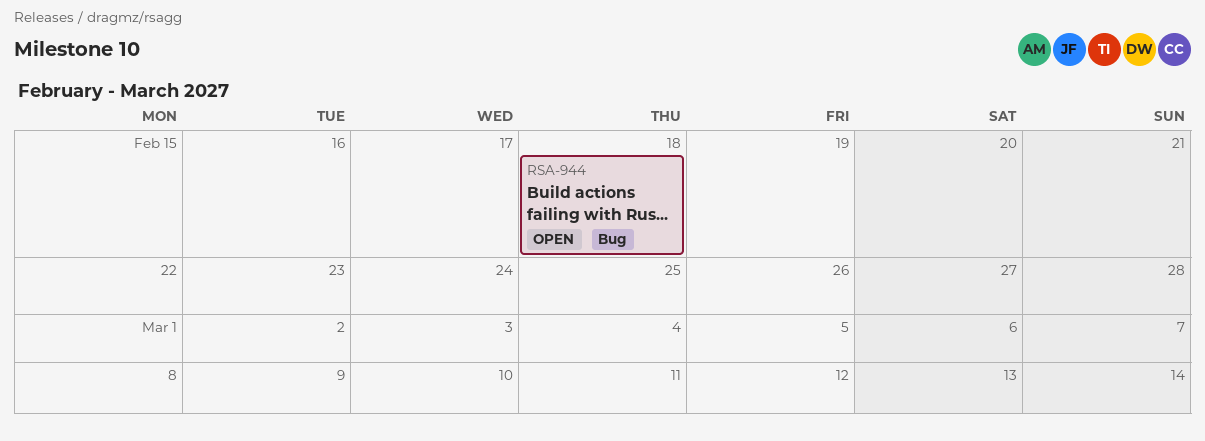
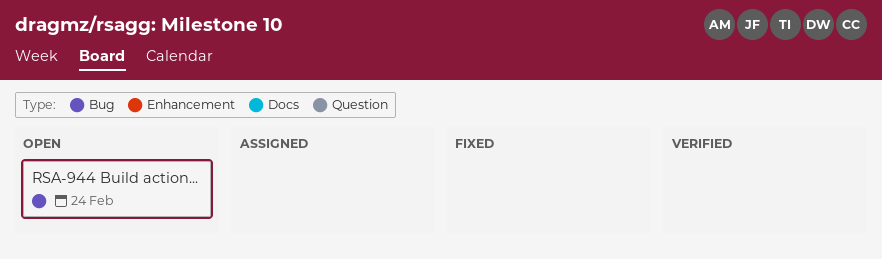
RSA-944, due: Feb 18 -> Feb 24

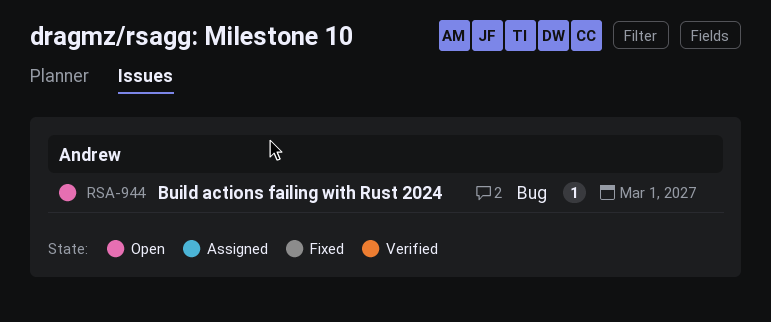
RSA-944, due: Feb 24 -> Mar 1

